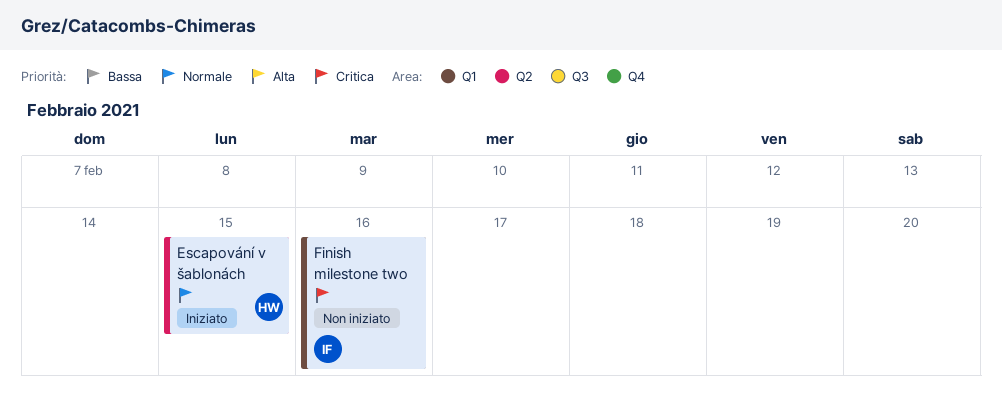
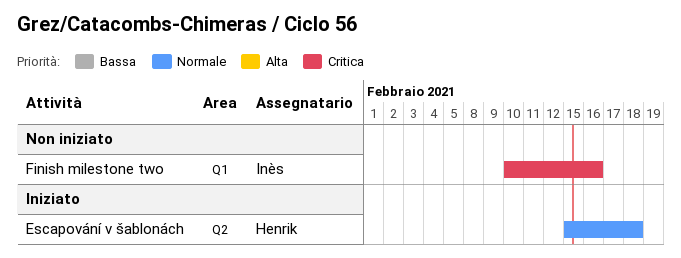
Escapování v šablonách, due: Feb 15 -> Feb 18

